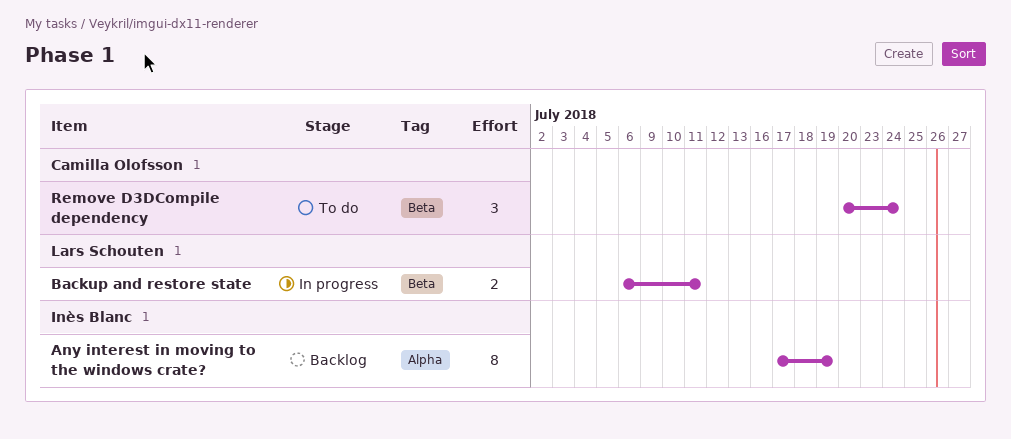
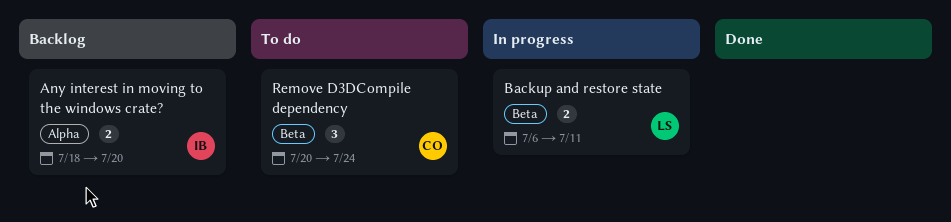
Any interest in moving to the windows crate?, estimate: 8 -> 2
Any interest in moving to the windows crate?, start: Jul 17 -> Jul 18
Any interest in moving to the windows crate?, due: Jul 19 -> Jul 20

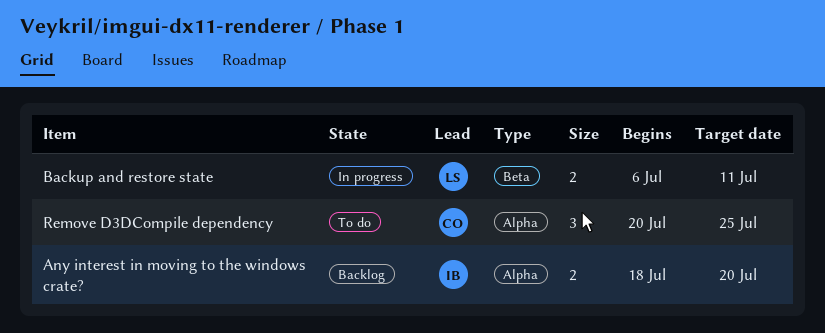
Remove D3DCompile dependency, label: Beta -> Alpha
Remove D3DCompile dependency, due: Jul 24 -> Jul 25

